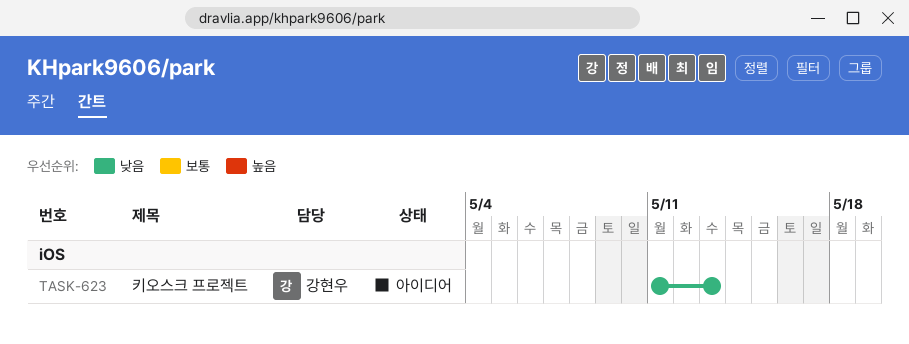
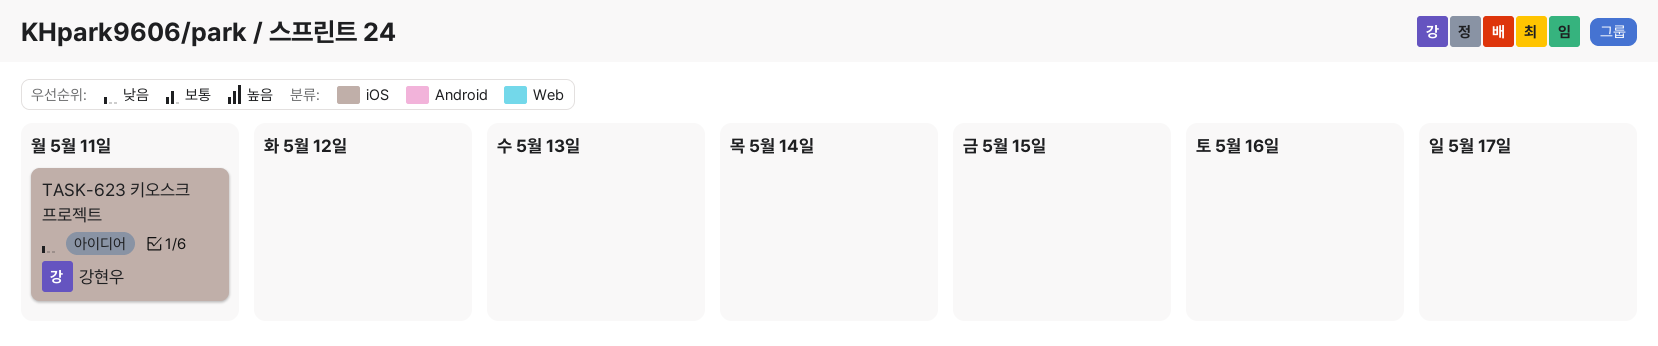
TASK-623, due: May 13 -> May 11

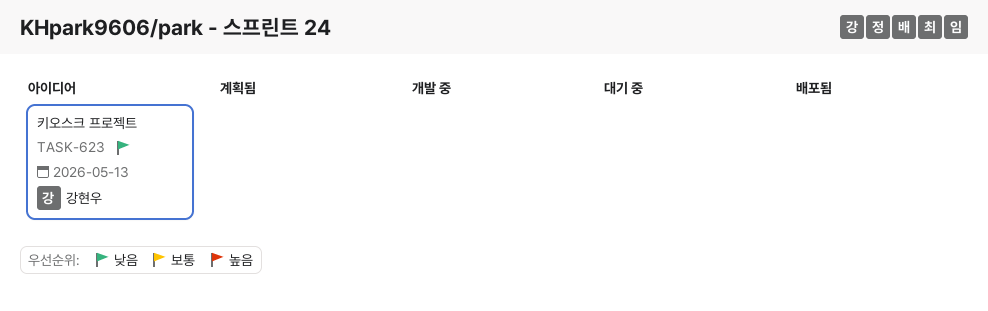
TASK-623, due: May 11 -> May 13

